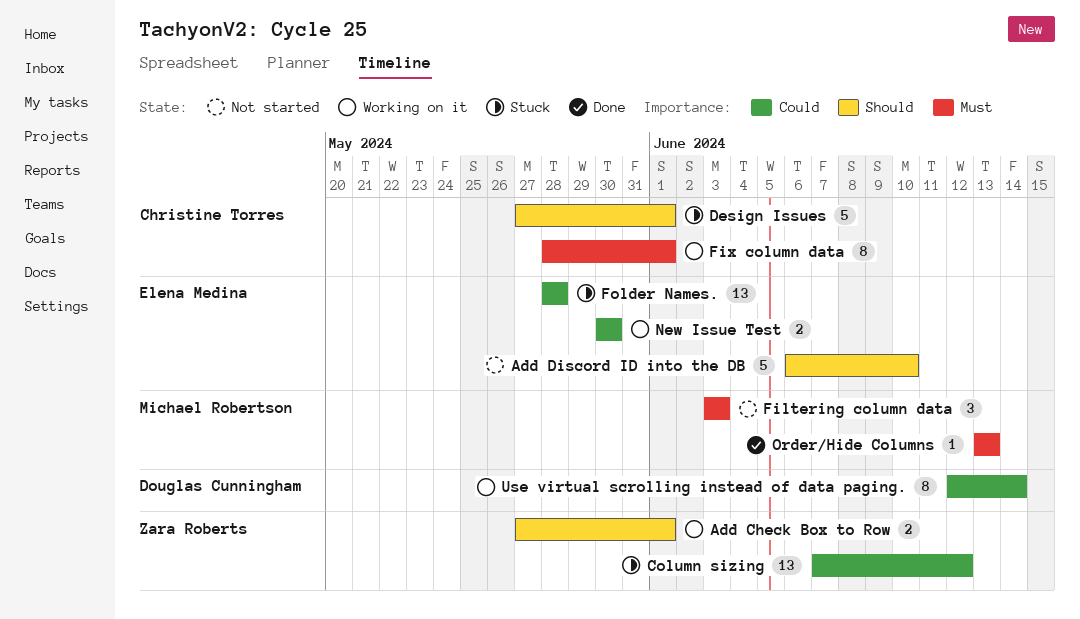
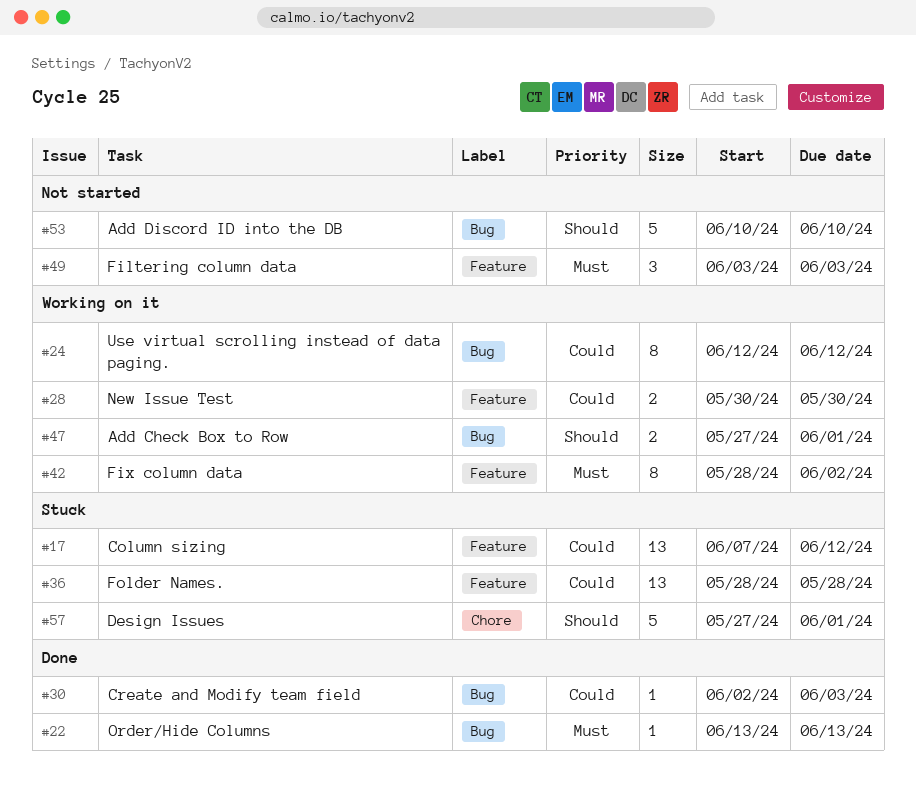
Add Discord ID into the DB, start: Jun 6 -> Jun 10
Create and Modify team field: none -> present
Fix column data, due: Jun 1 -> Jun 2
Use virtual scrolling instead of data paging., due: Jun 14 -> Jun 12

